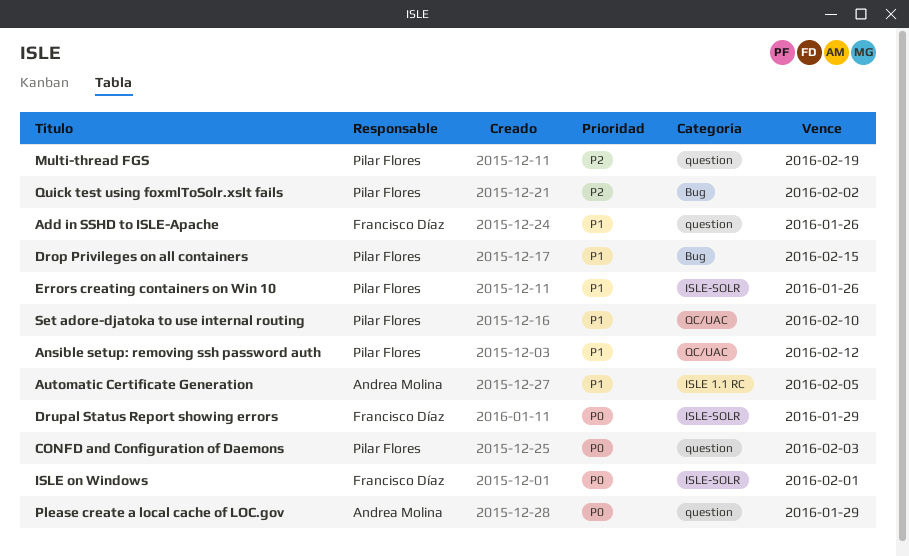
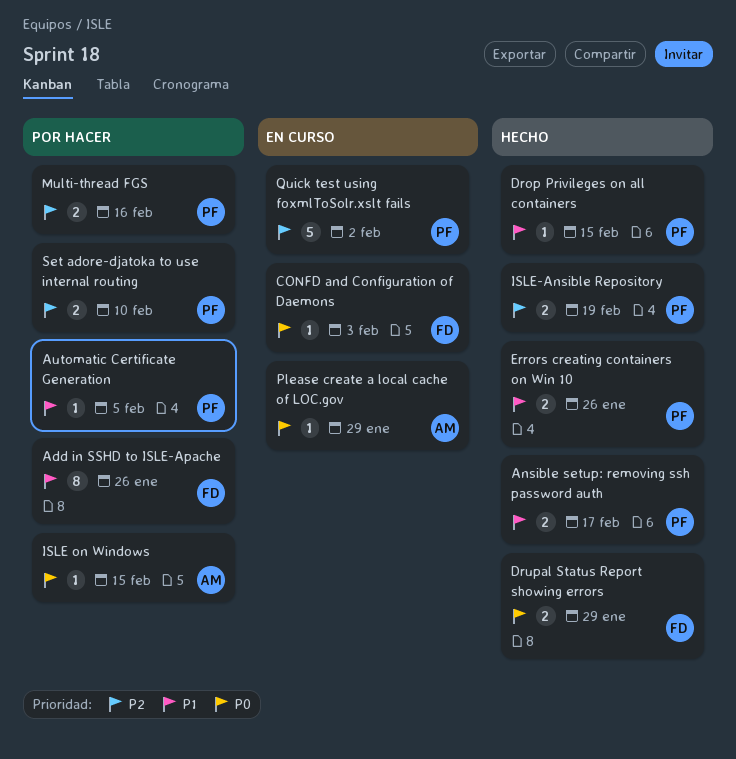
Ansible setup: removing ssh password auth, due: Feb 12 -> Feb 17
Automatic Certificate Generation, owner: Andrea Molina -> Pilar Flores
CONFD and Configuration of Daemons, owner: Pilar Flores -> Francisco Díaz
ISLE on Windows, owner: Francisco Díaz -> Andrea Molina
ISLE on Windows, due: Feb 1 -> Feb 15
ISLE-Ansible Repository: none -> present
Multi-thread FGS, due: Feb 19 -> Feb 16
Set adore-djatoka to use internal routing, priority: P1 -> P2

